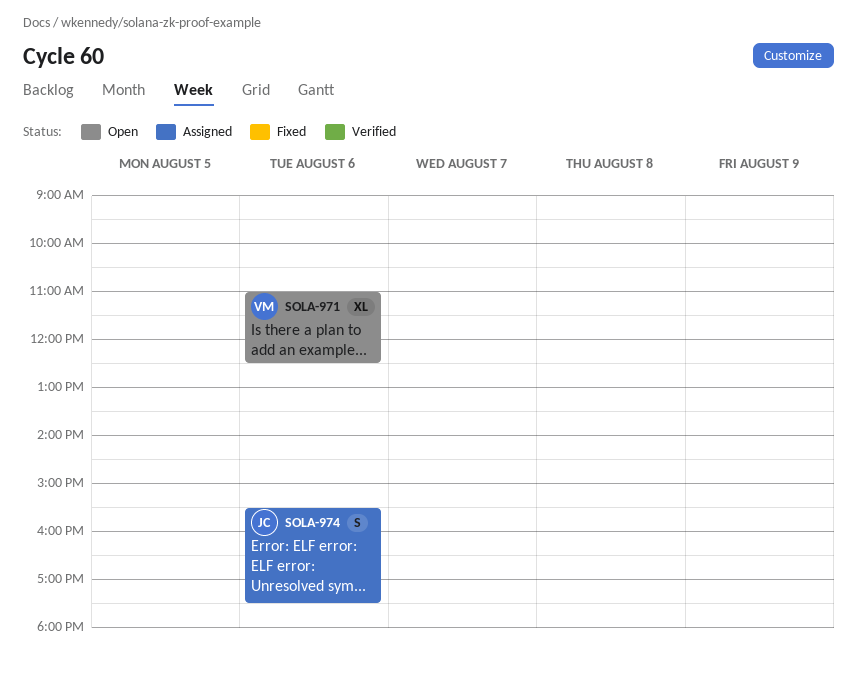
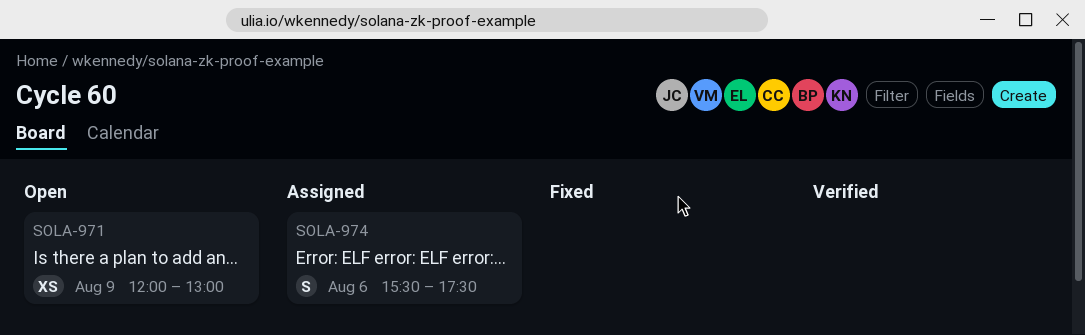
SOLA-971, estimate: XL -> XS
SOLA-971, day: Aug 6 -> Aug 9
SOLA-971, begins: 11:00 -> 12:00
SOLA-971, ends: 12:30 -> 13:00

